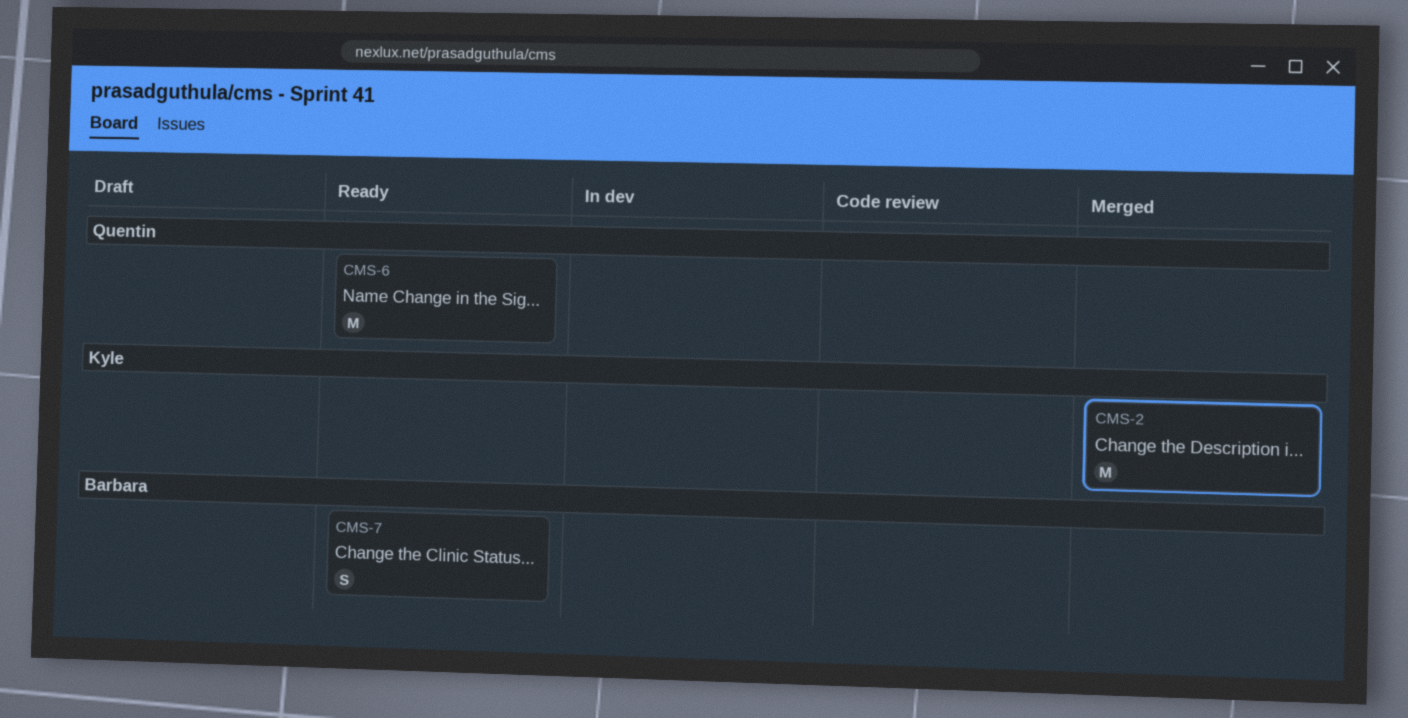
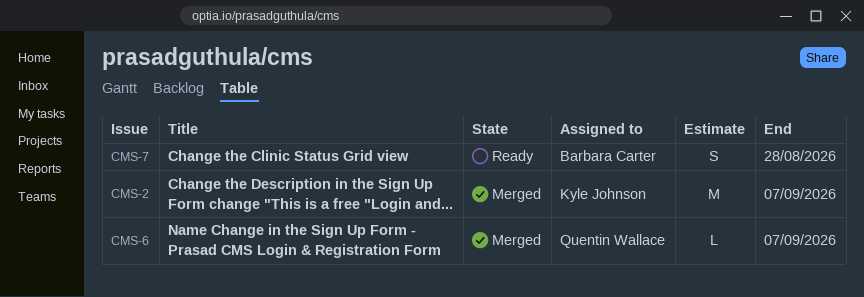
CMS-6, status: Ready -> Merged
CMS-6, estimate: M -> L

